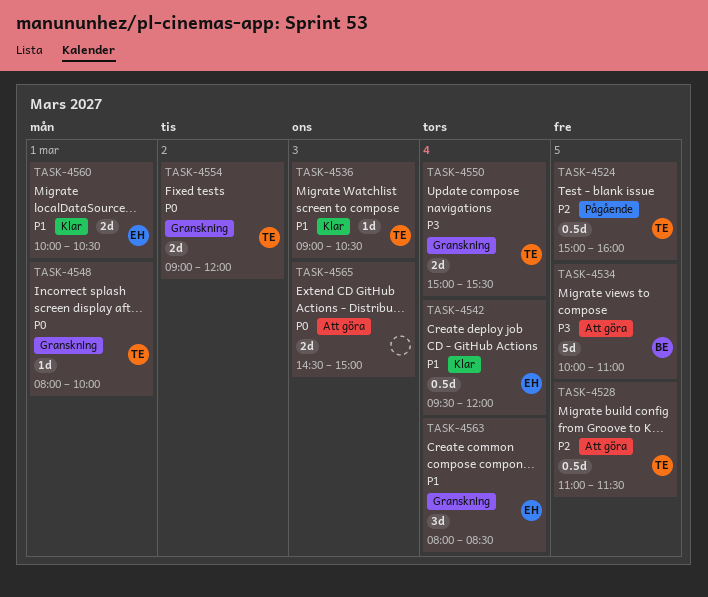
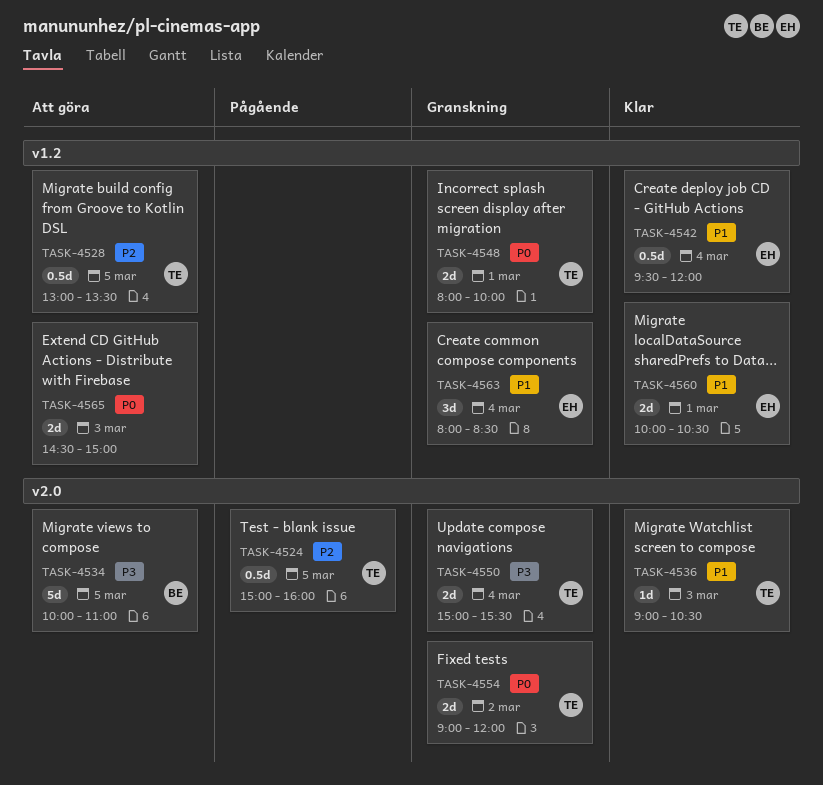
TASK-4528, begins: 11:00 -> 13:00
TASK-4528, ends: 11:30 -> 13:30
TASK-4548, estimate: 1d -> 2d

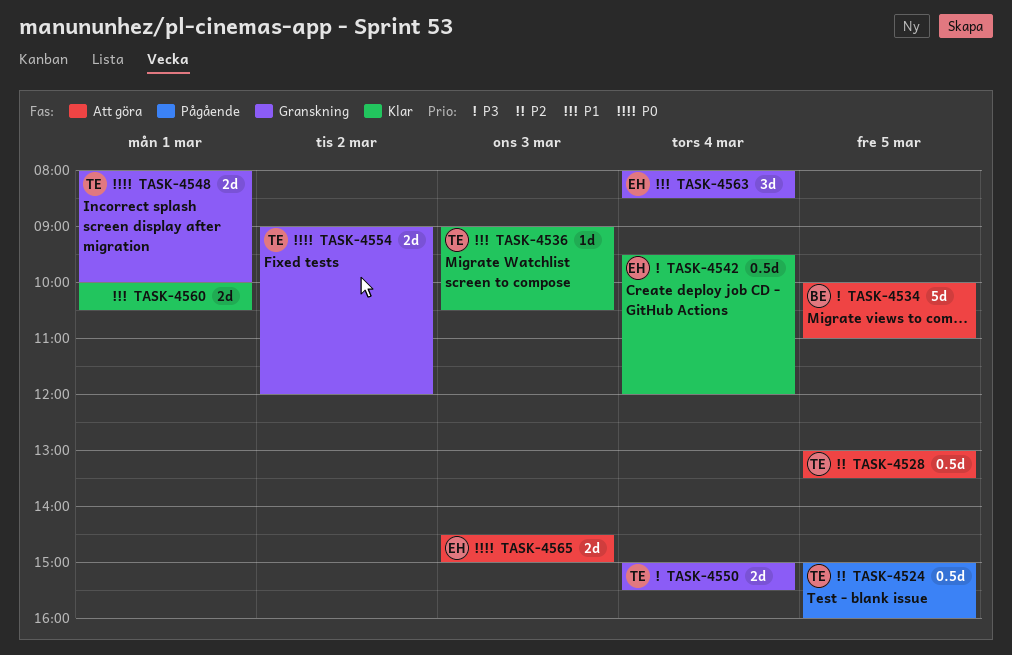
TASK-4542, priority: P1 -> P3
TASK-4560, owner: EH -> none
TASK-4565, owner: none -> EH

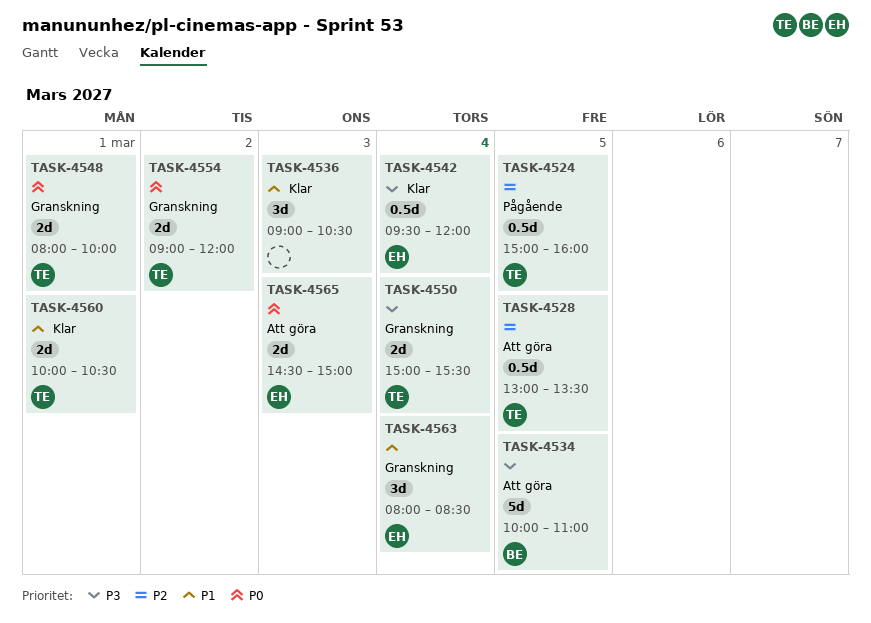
TASK-4536, owner: TE -> none
TASK-4536, estimate: 1d -> 3d
TASK-4560, owner: none -> TE

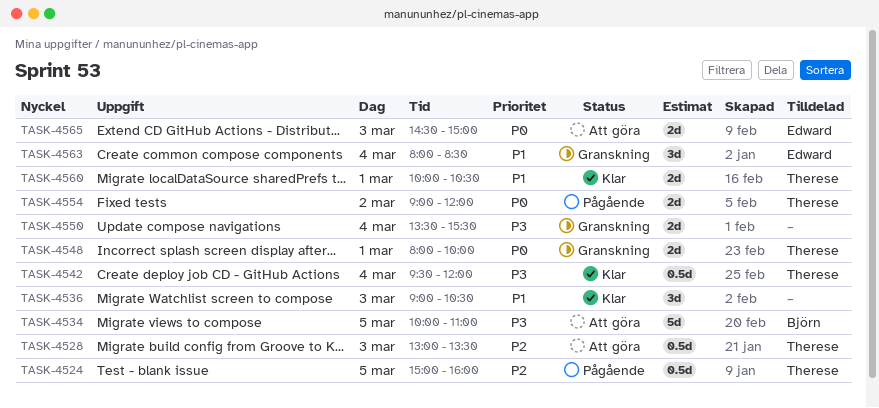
TASK-4528, day: Mar 5 -> Mar 3
TASK-4542, owner: Edward -> Therese
TASK-4550, owner: Therese -> none
TASK-4550, begins: 15:00 -> 13:30
TASK-4554, status: Granskning -> Pågående

